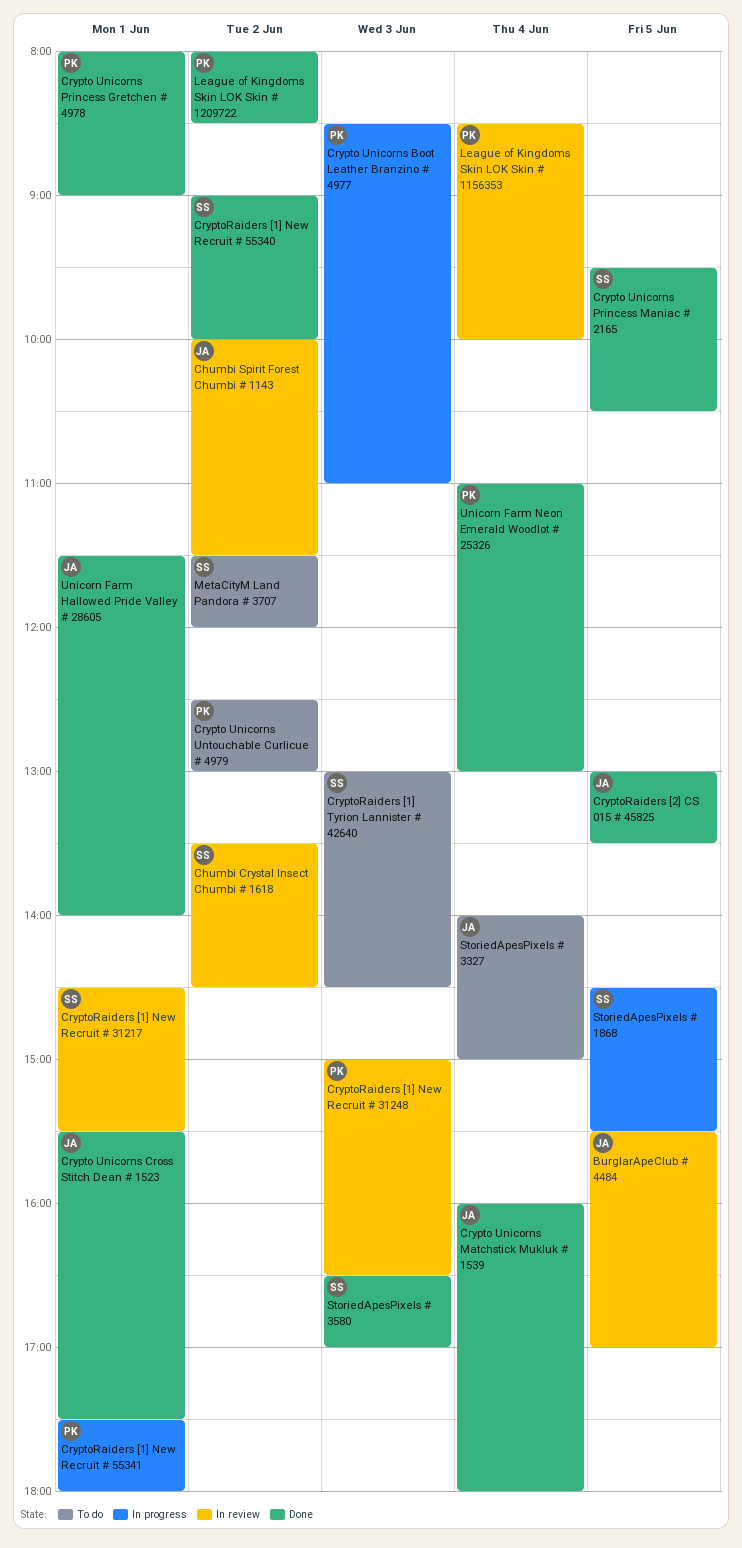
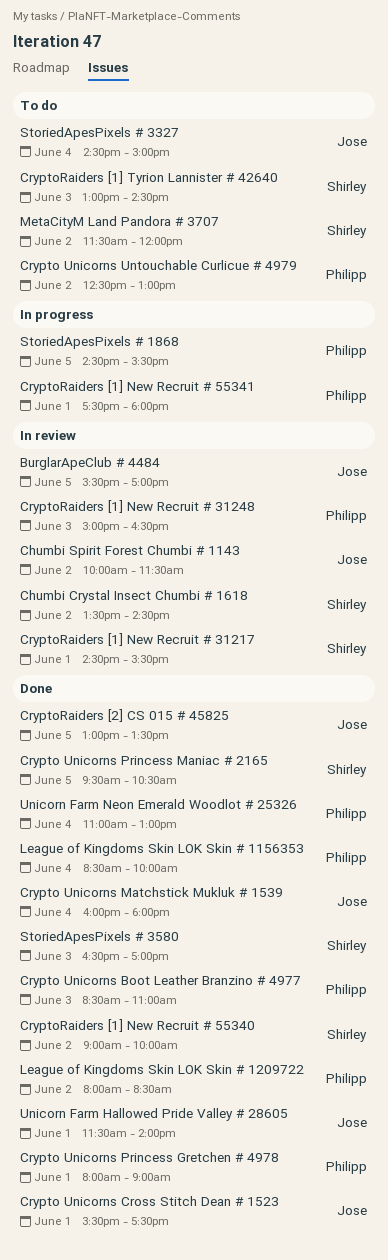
Crypto Unicorns Boot Leather Branzino # 4977, status: In progress -> Done
League of Kingdoms Skin LOK Skin # 1156353, status: In review -> Done
StoriedApesPixels # 1868, owner: Shirley -> Philipp
StoriedApesPixels # 3327, begins: 14:00 -> 14:30

